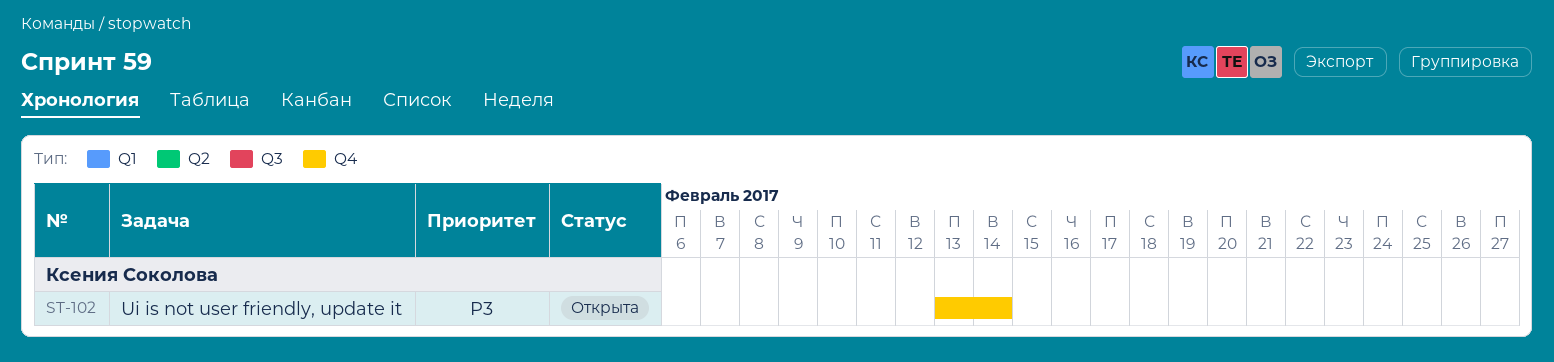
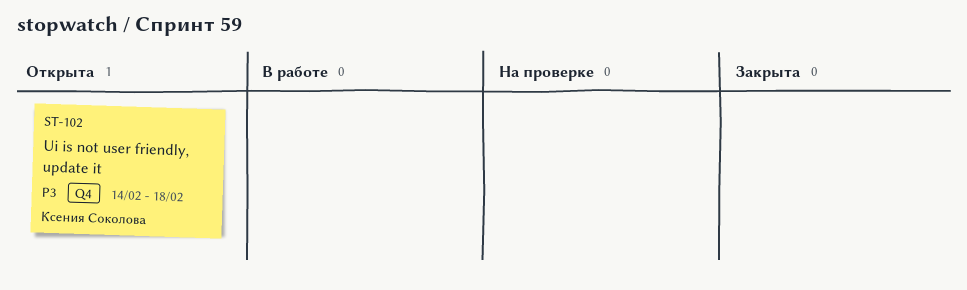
ST-102, start: Feb 13 -> Feb 14
ST-102, due: Feb 14 -> Feb 18

